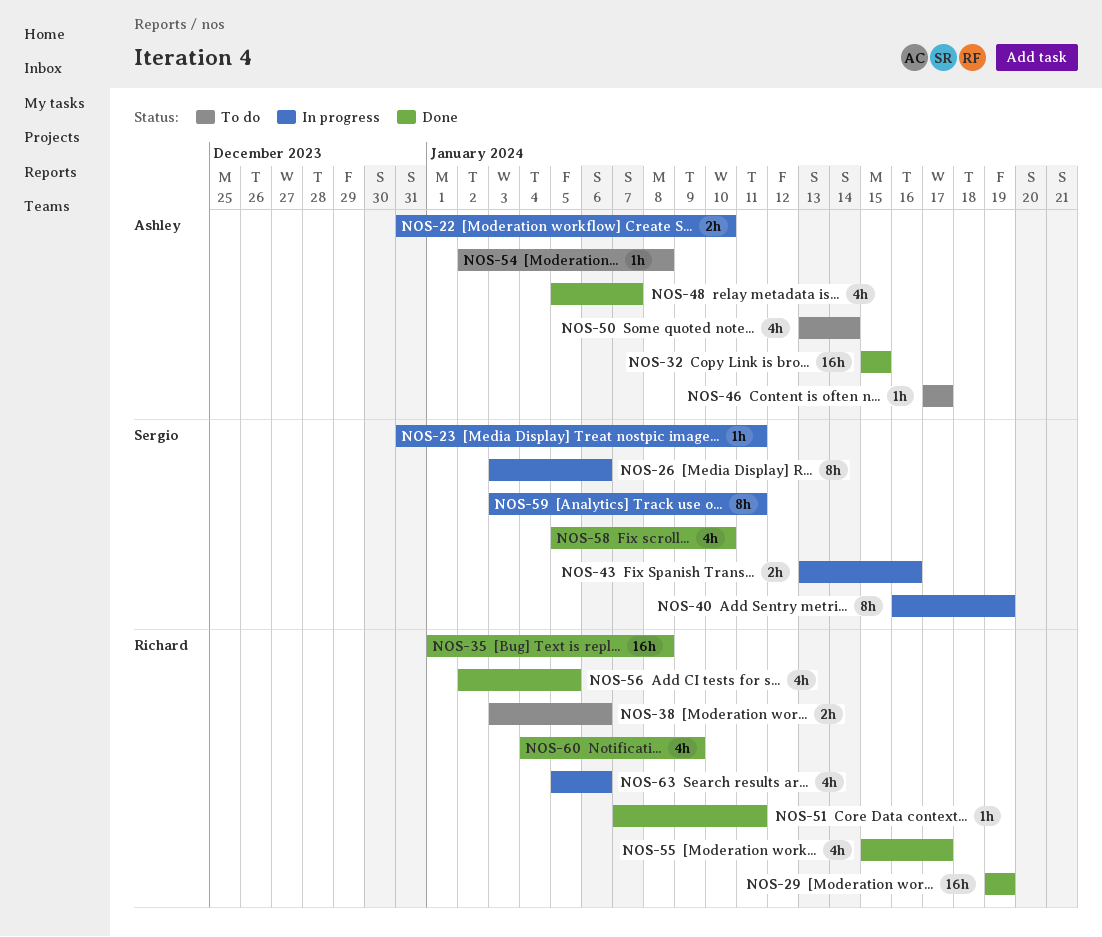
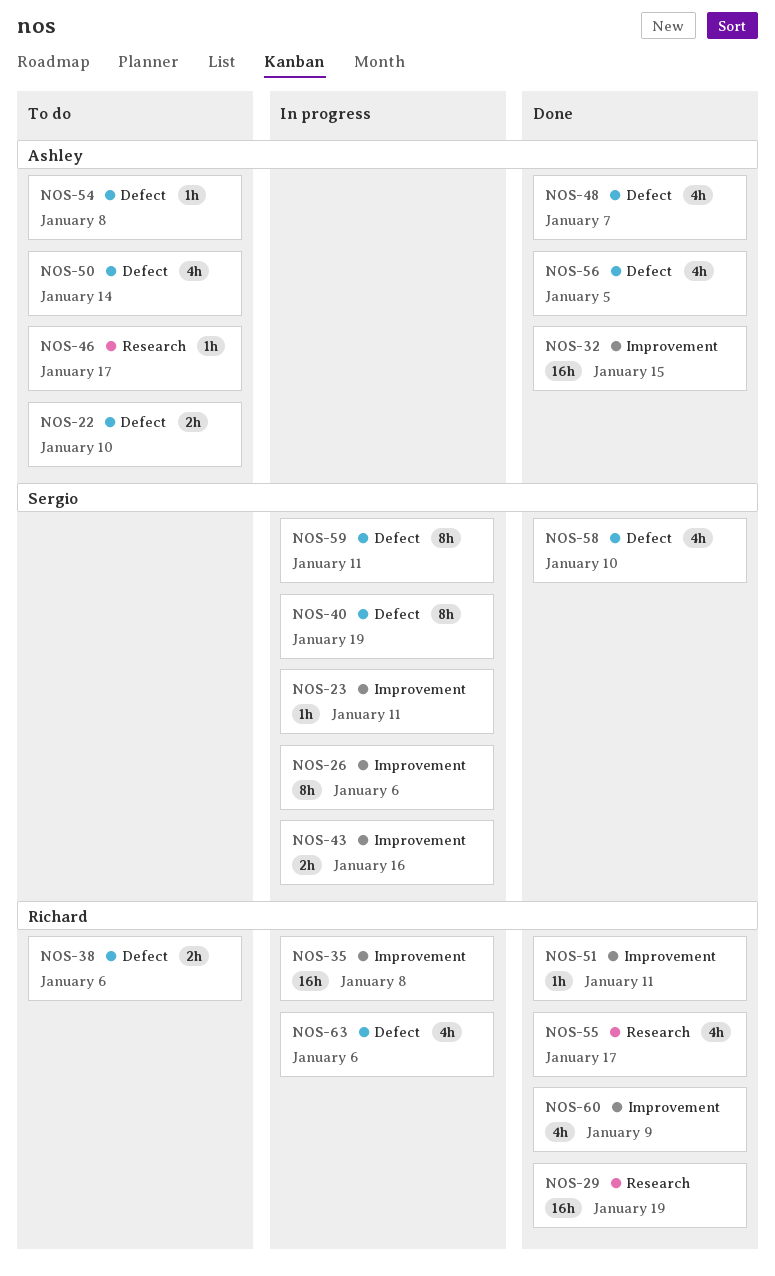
NOS-22, status: In progress -> To do
NOS-35, status: Done -> In progress
NOS-56, owner: Richard -> Ashley

